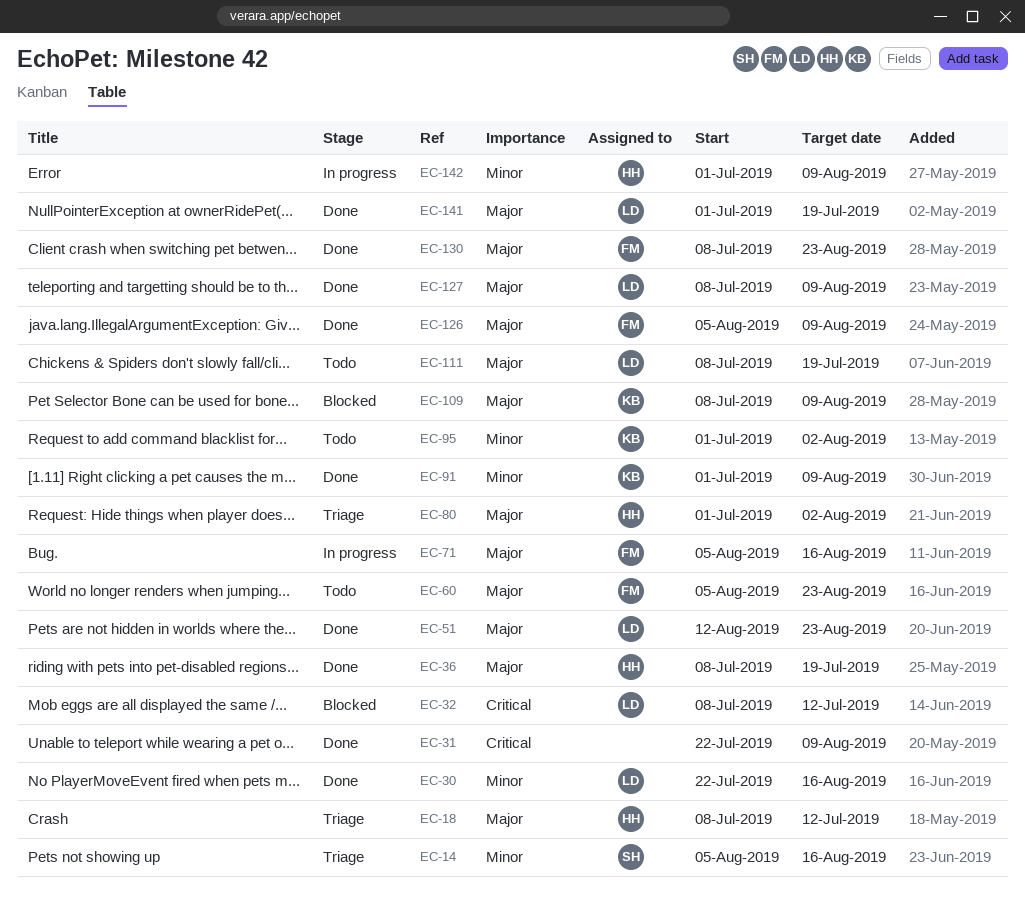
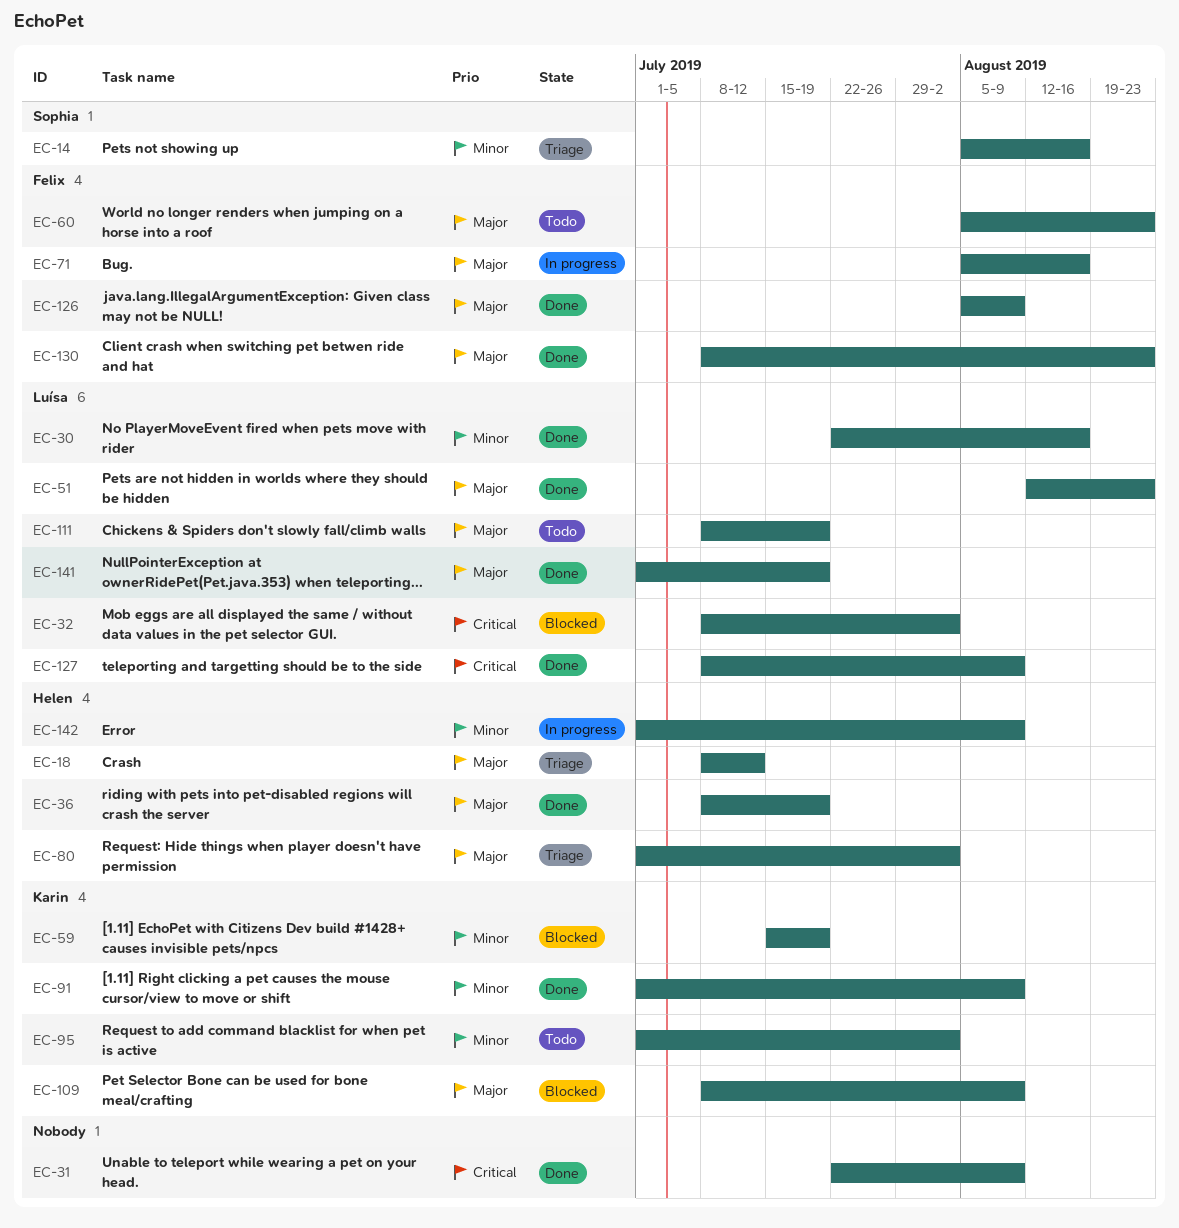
EC-32, due: Jul 12 -> Aug 2
EC-59: none -> present
EC-127, priority: Major -> Critical

